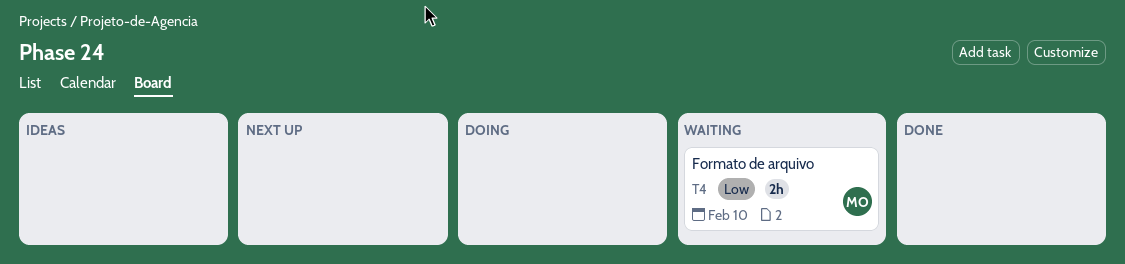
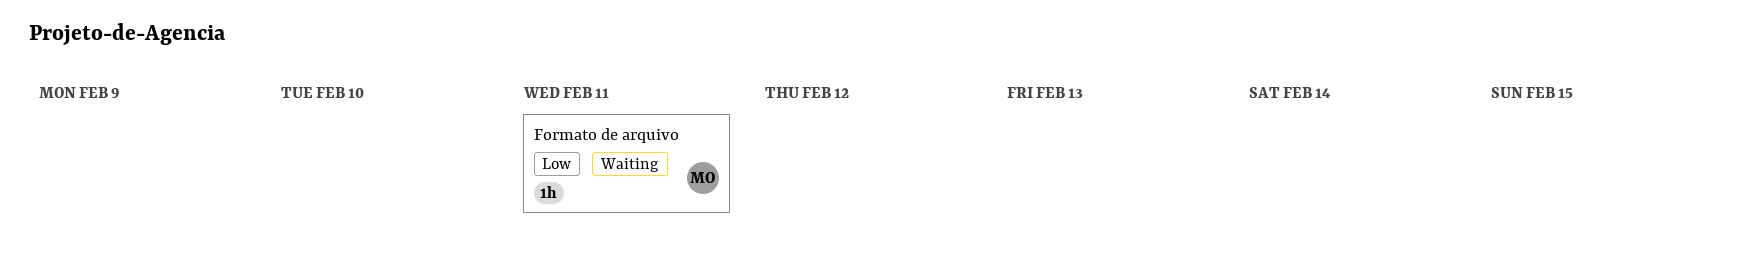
Formato de arquivo, estimate: 2h -> 1h
Formato de arquivo, due: Feb 10 -> Feb 11

